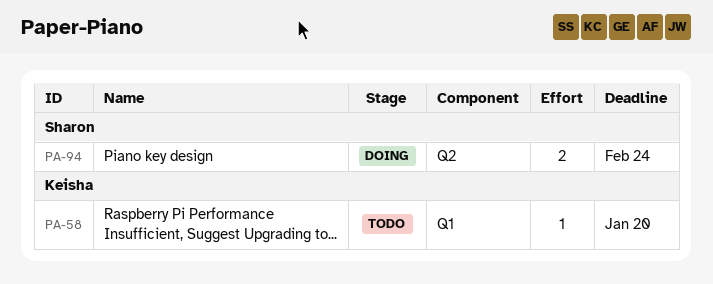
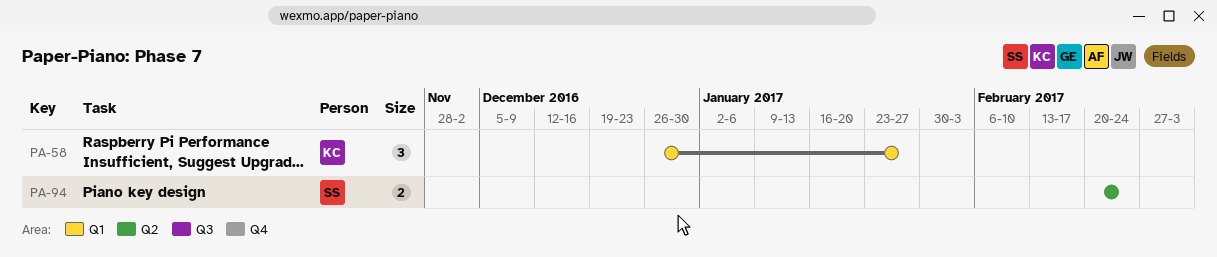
PA-58, estimate: 1 -> 3
PA-58, due: Jan 20 -> Jan 27

